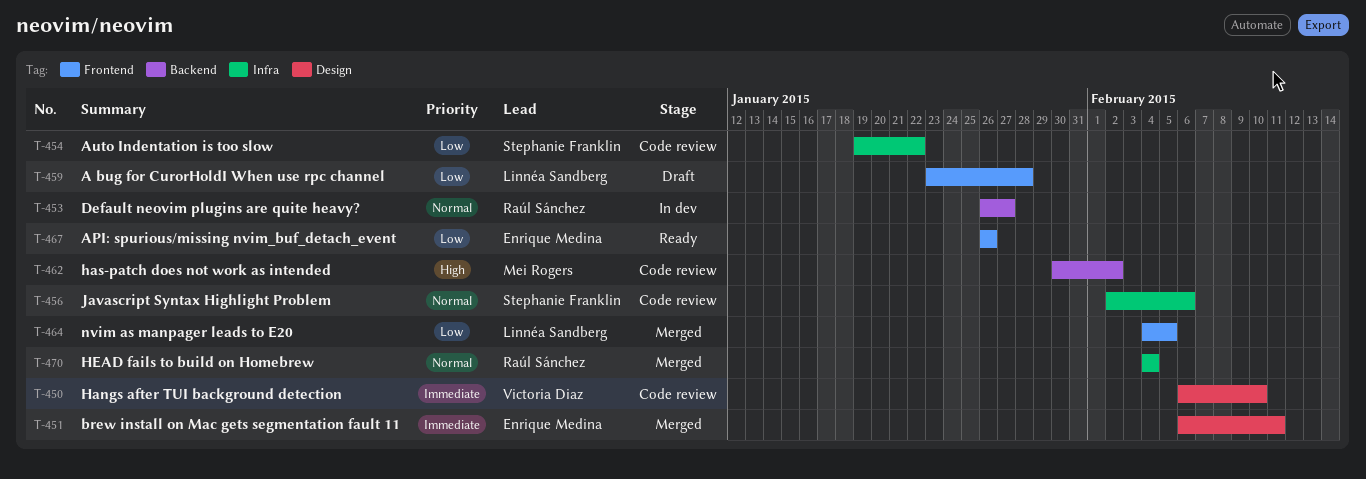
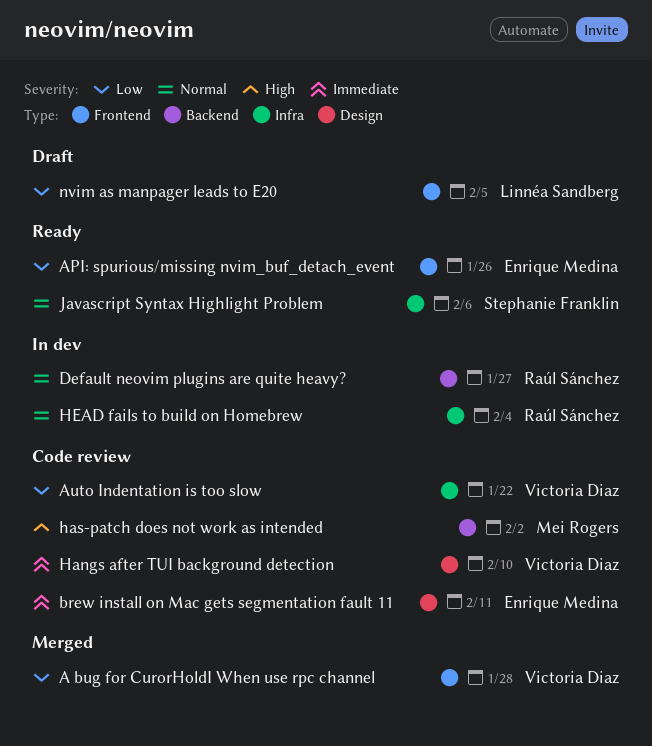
A bug for CurorHoldI When use rpc channel, status: Draft -> Merged
A bug for CurorHoldI When use rpc channel, owner: Linnéa Sandberg -> Victoria Diaz
Auto Indentation is too slow, owner: Stephanie Franklin -> Victoria Diaz
brew install on Mac gets segmentation fault 11, status: Merged -> Code review
HEAD fails to build on Homebrew, status: Merged -> In dev
Javascript Syntax Highlight Problem, status: Code review -> Ready
nvim as manpager leads to E20, status: Merged -> Draft

